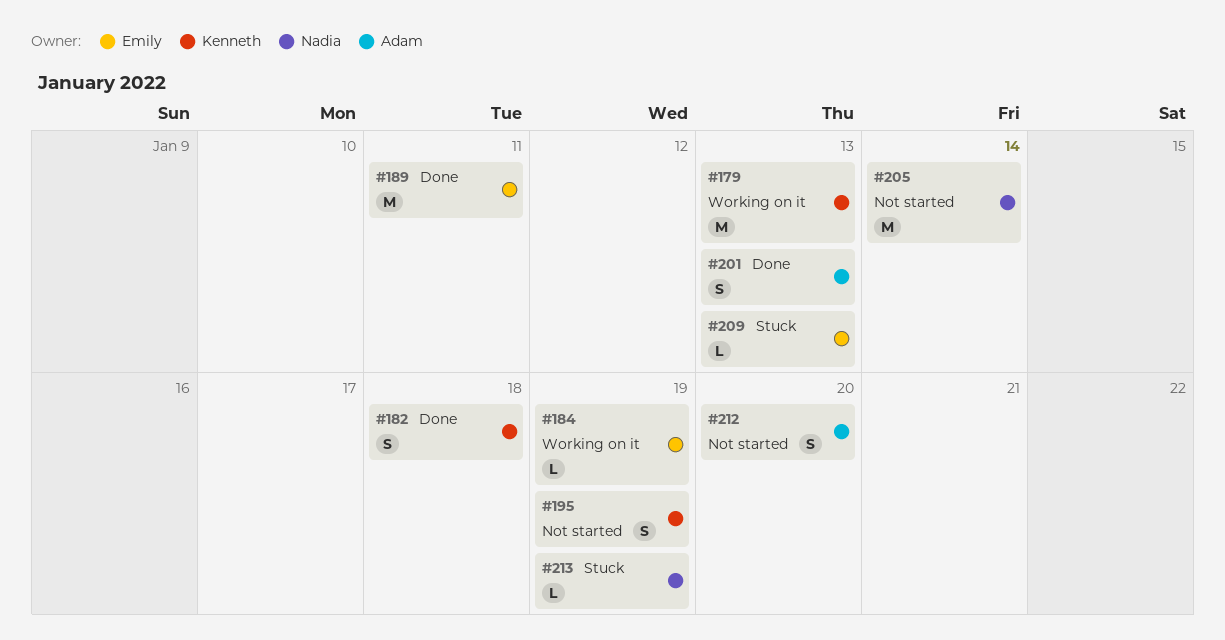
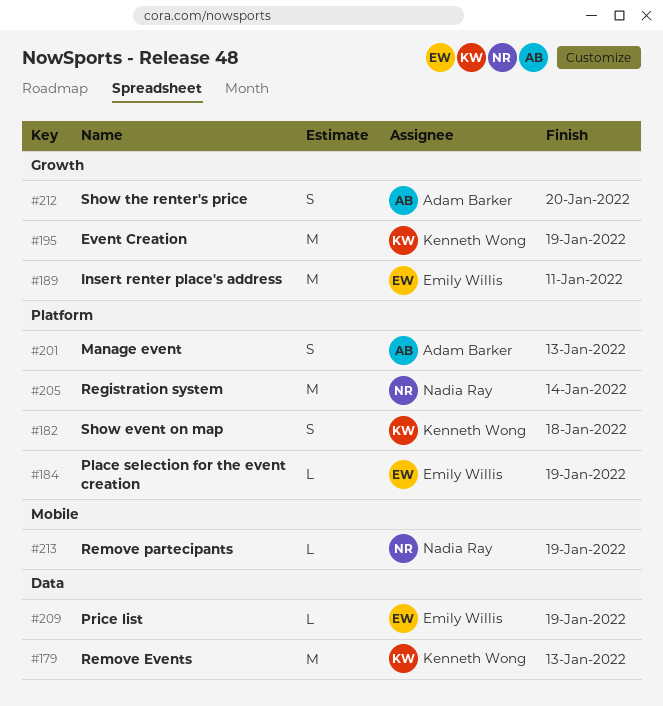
#195, estimate: S -> M
#209, due: Jan 13 -> Jan 19

